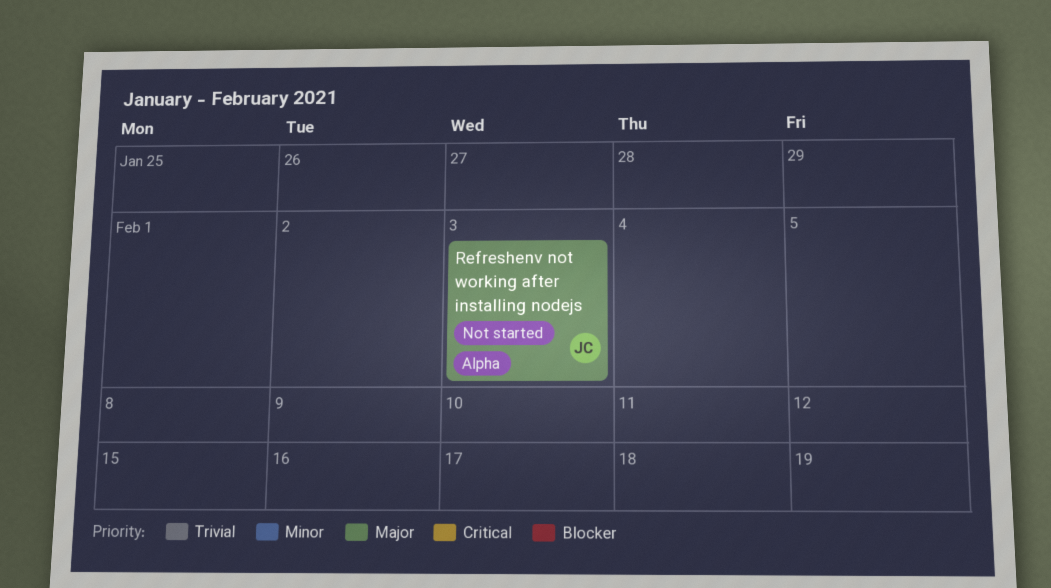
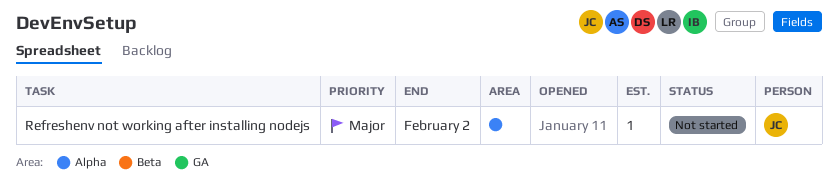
Refreshenv not working after installing nodejs, due: Feb 3 -> Feb 2

